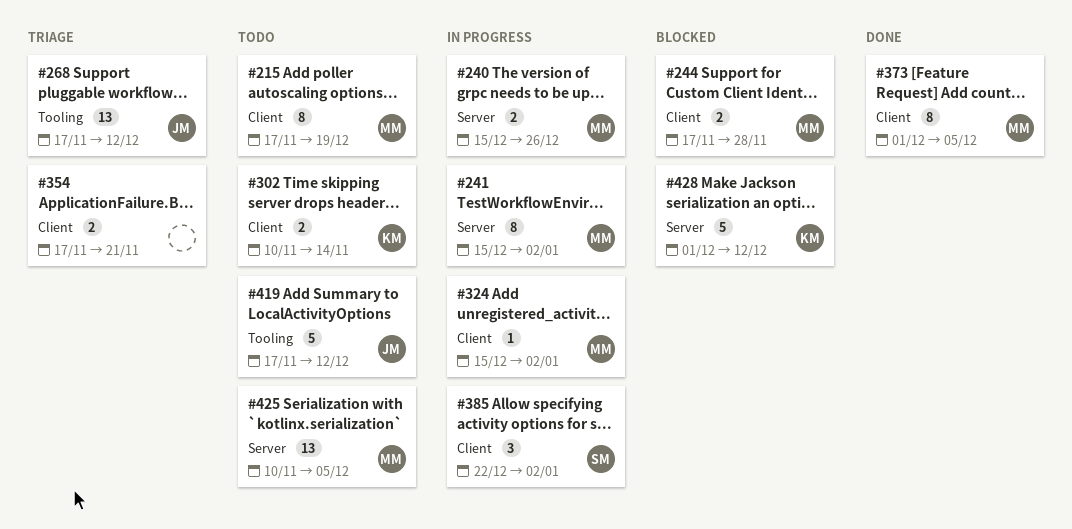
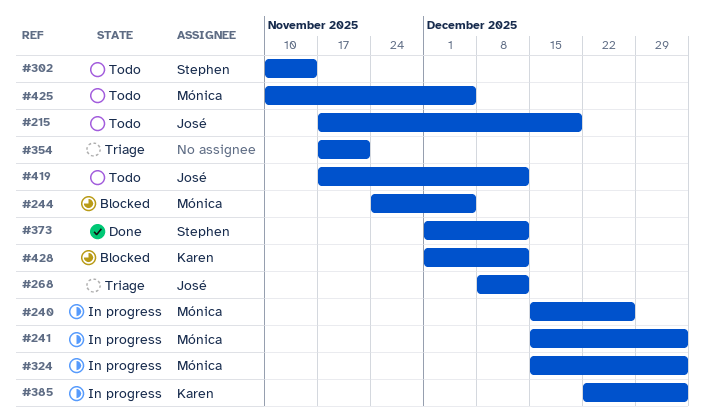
#215, owner: Mónica -> José
#244, start: Nov 17 -> Nov 24
#244, due: Nov 28 -> Dec 5
#268, start: Nov 17 -> Dec 8
#302, owner: Karen -> Stephen
#373, owner: Mónica -> Stephen
#373, due: Dec 5 -> Dec 12
#385, owner: Stephen -> Karen

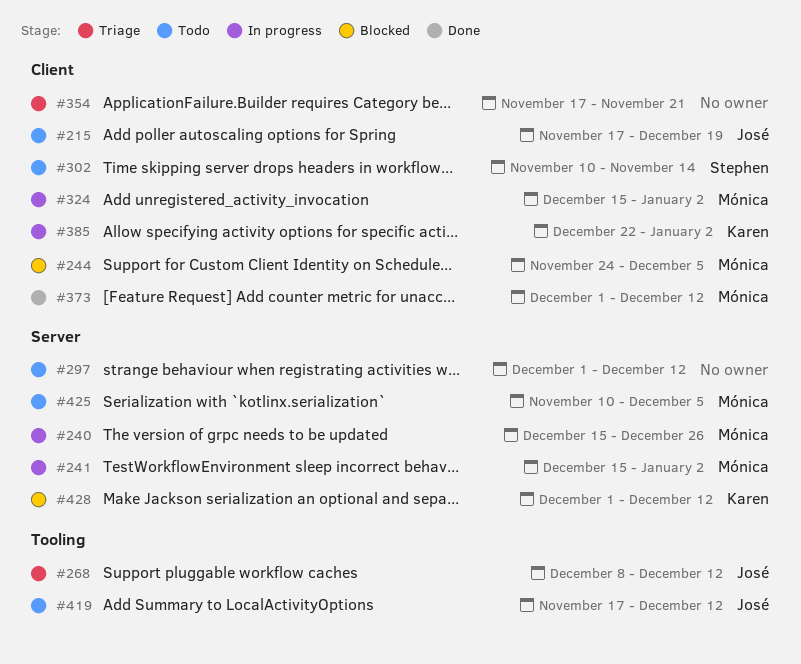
#297: none -> present
#373, owner: Stephen -> Mónica

